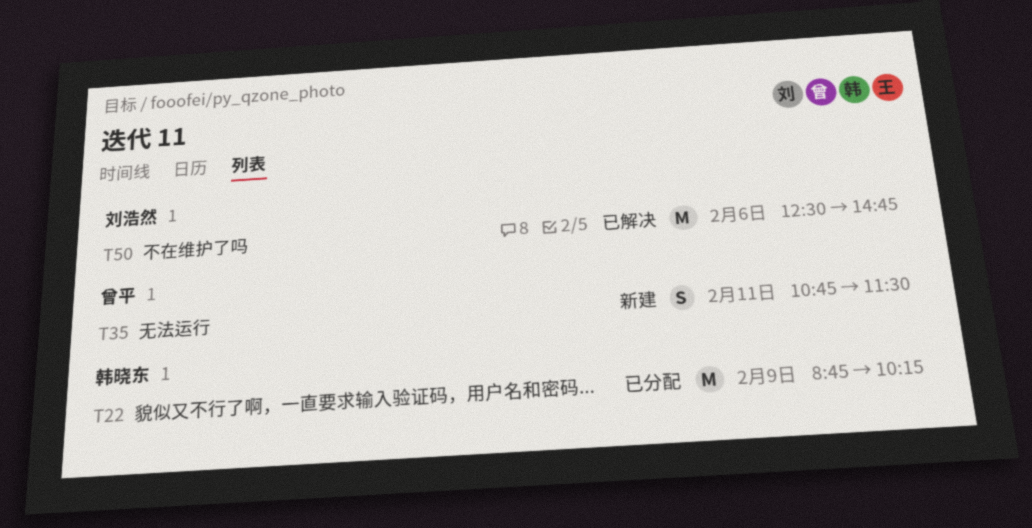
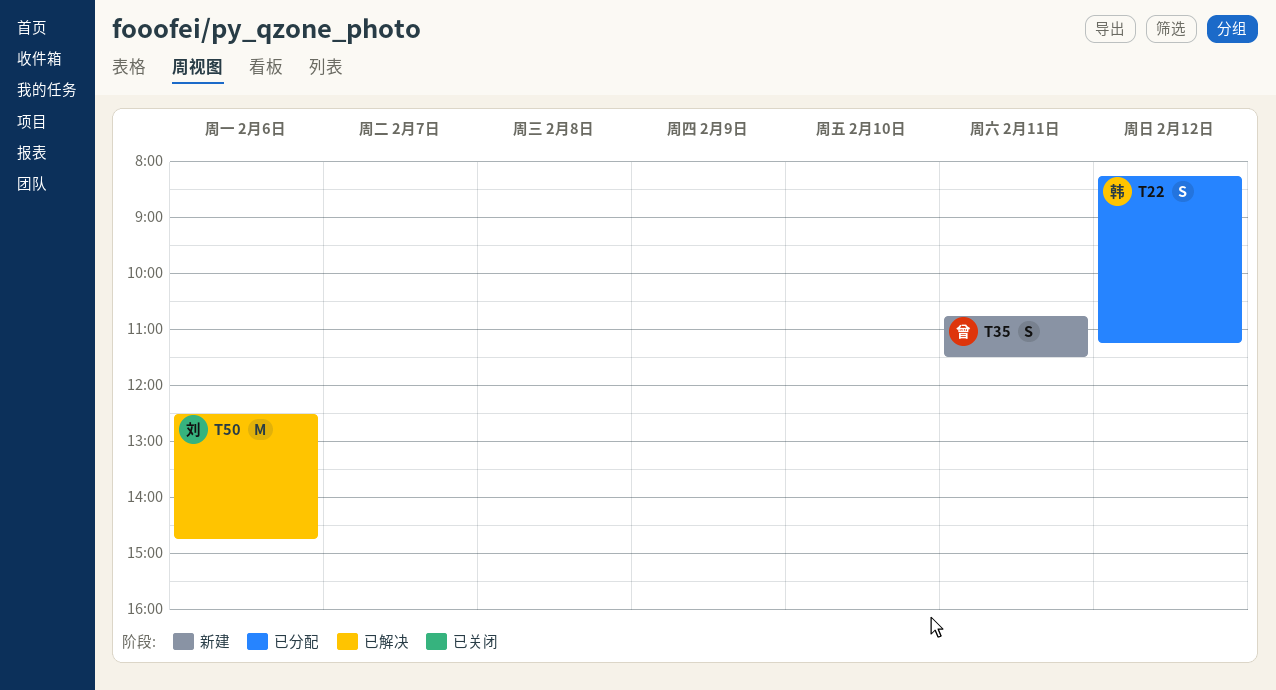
T22, estimate: M -> S
T22, day: Feb 9 -> Feb 12
T22, begins: 08:45 -> 08:15
T22, ends: 10:15 -> 11:15

